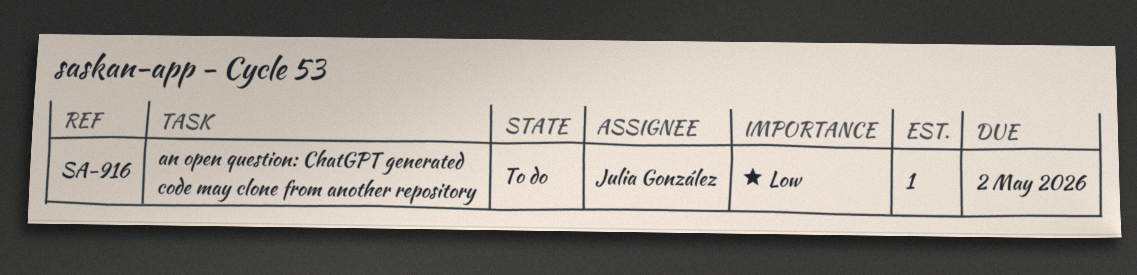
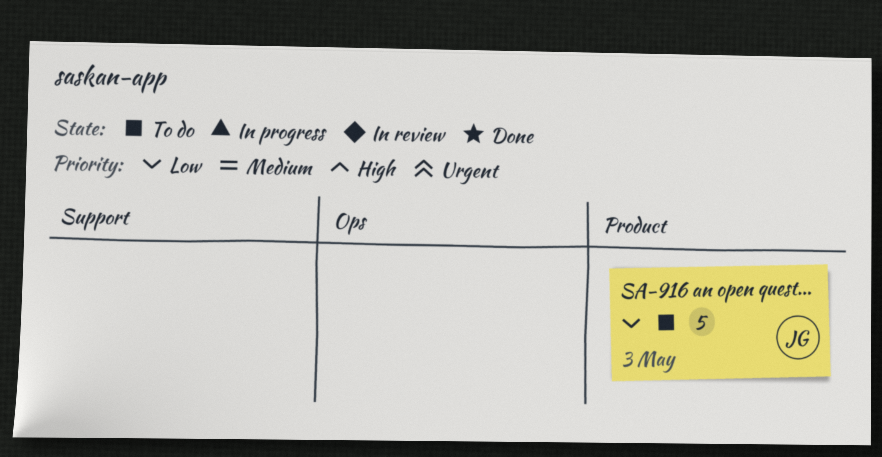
SA-916, estimate: 1 -> 5
SA-916, due: May 2 -> May 3

